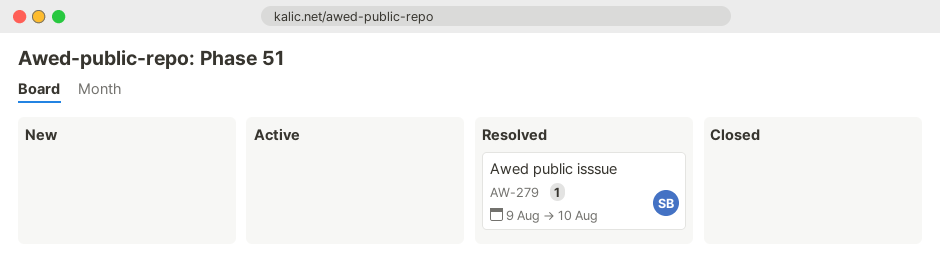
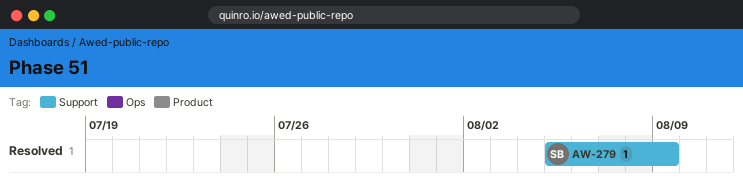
AW-279, start: Aug 9 -> Aug 5
AW-279, due: Aug 10 -> Aug 9

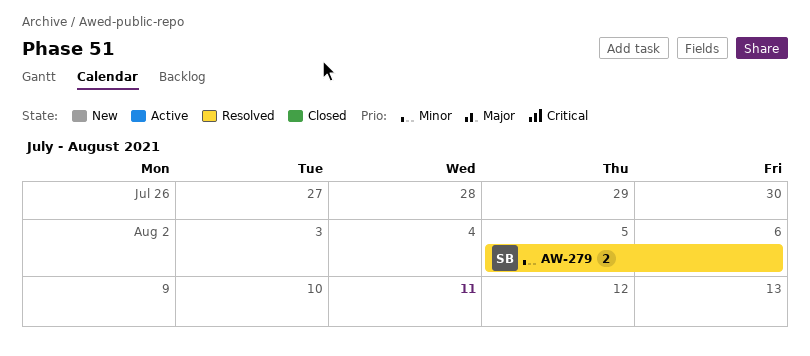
AW-279, estimate: 1 -> 2
AW-279, due: Aug 9 -> Aug 6

